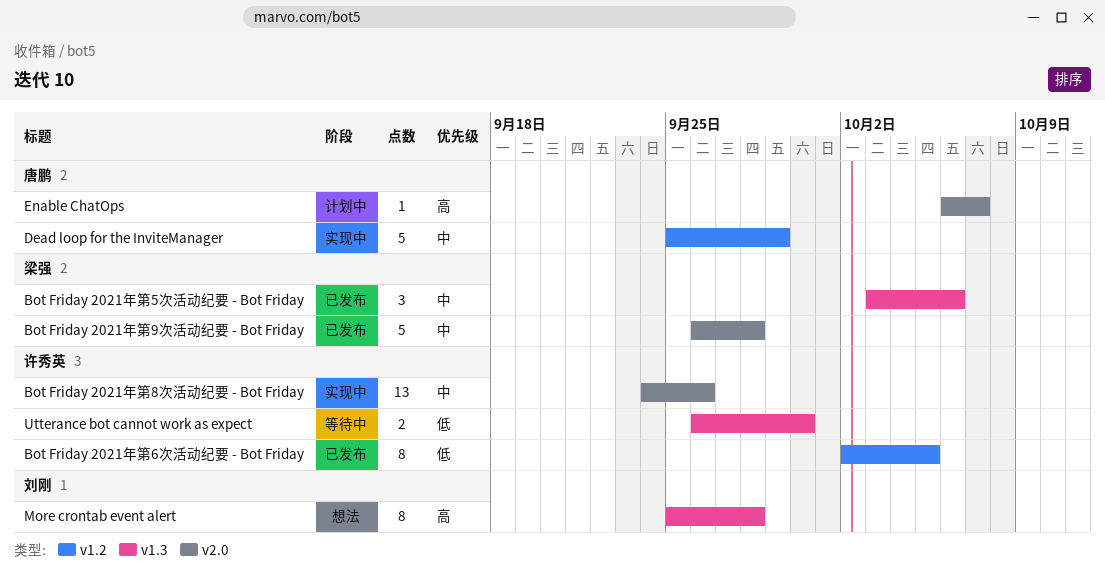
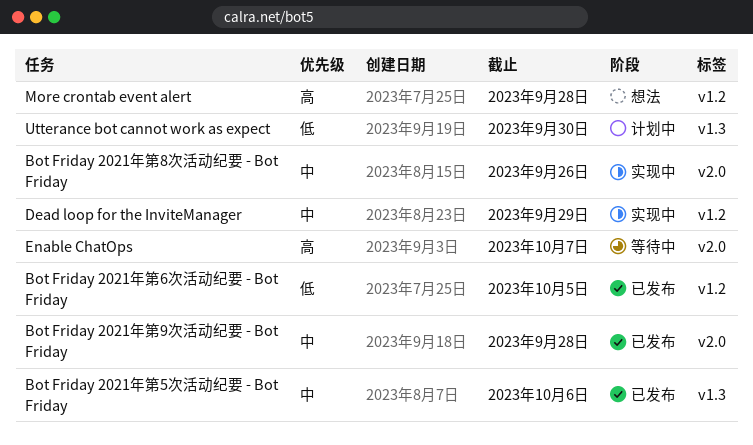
Enable ChatOps, status: 计划中 -> 等待中
More crontab event alert, label: v1.3 -> v1.2
Utterance bot cannot work as expect, status: 等待中 -> 计划中

